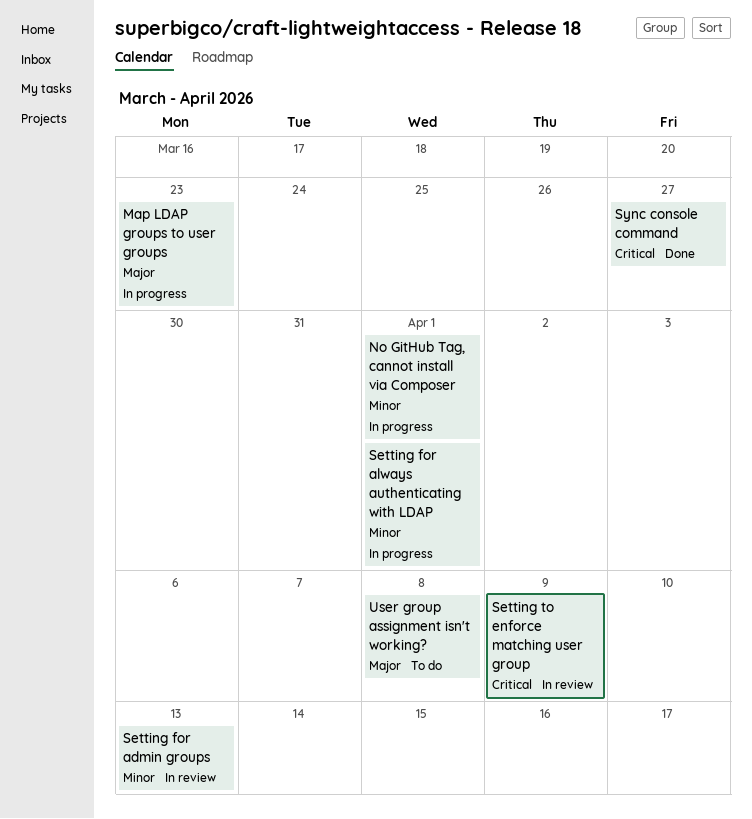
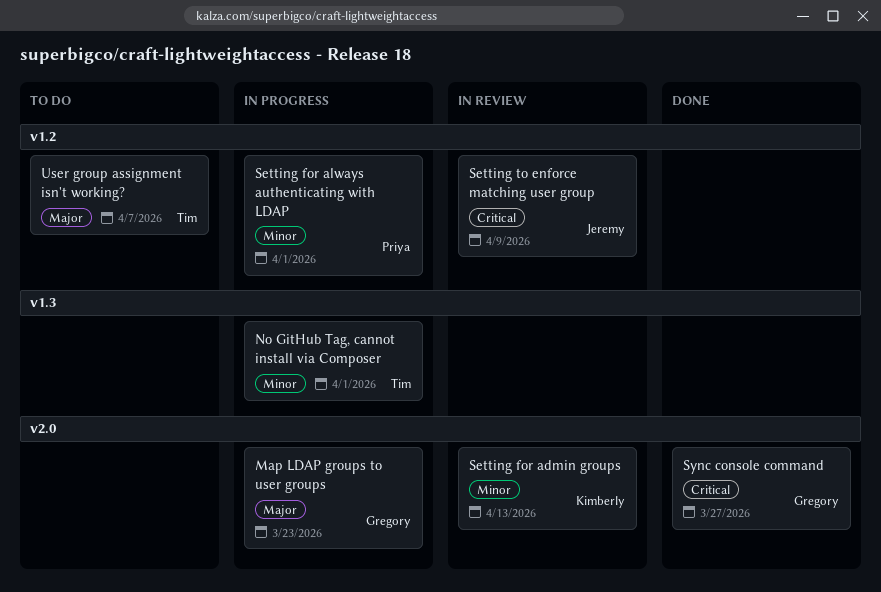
User group assignment isn't working?, due: Apr 8 -> Apr 7

